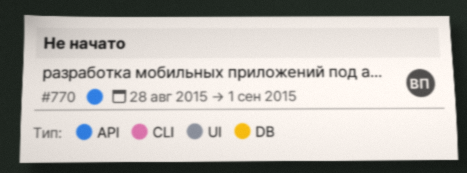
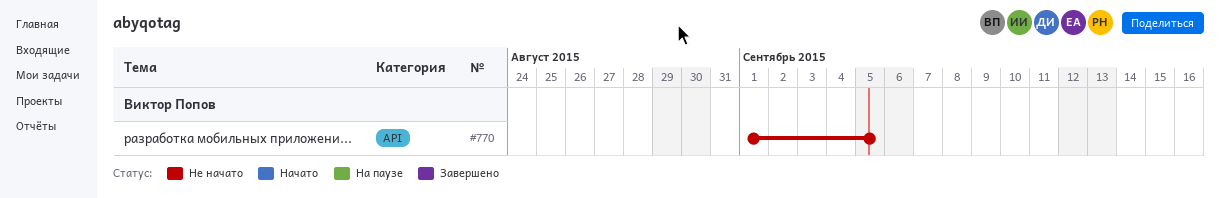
#770, start: Aug 28 -> Sep 1
#770, due: Sep 1 -> Sep 5

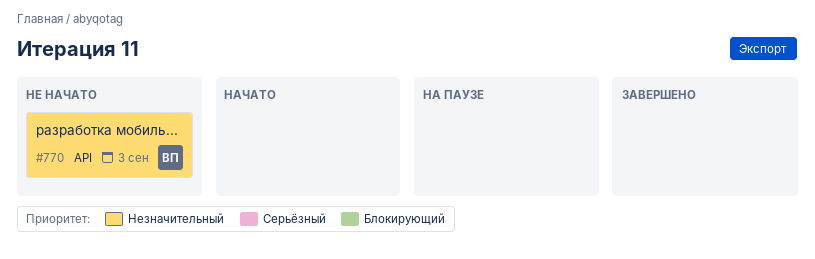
#770, due: Sep 5 -> Sep 3

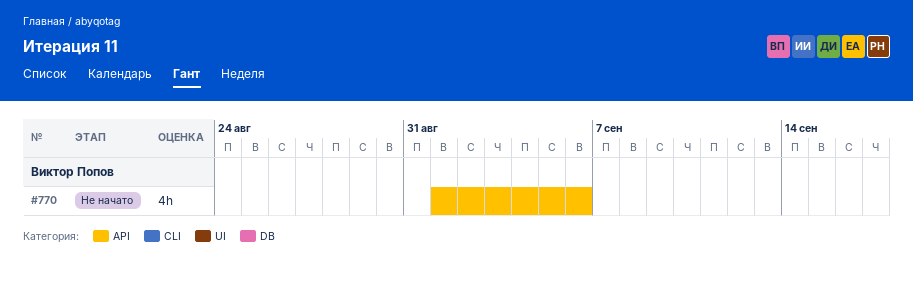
#770, due: Sep 3 -> Sep 6

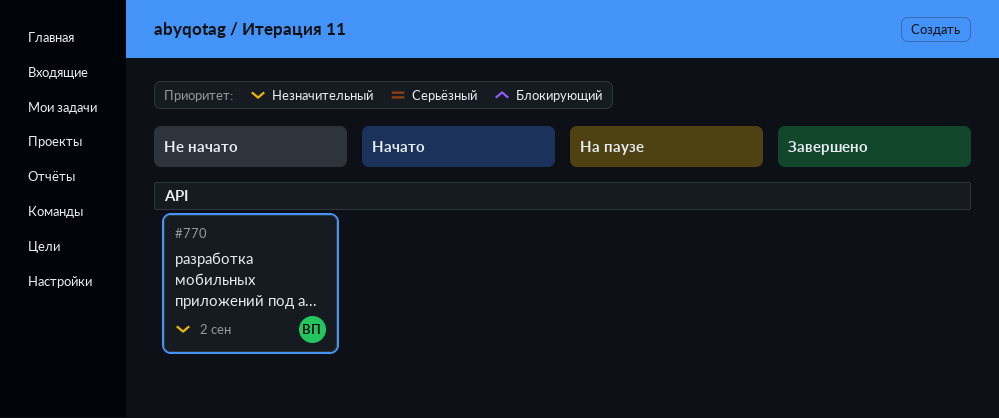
#770, due: Sep 6 -> Sep 2

